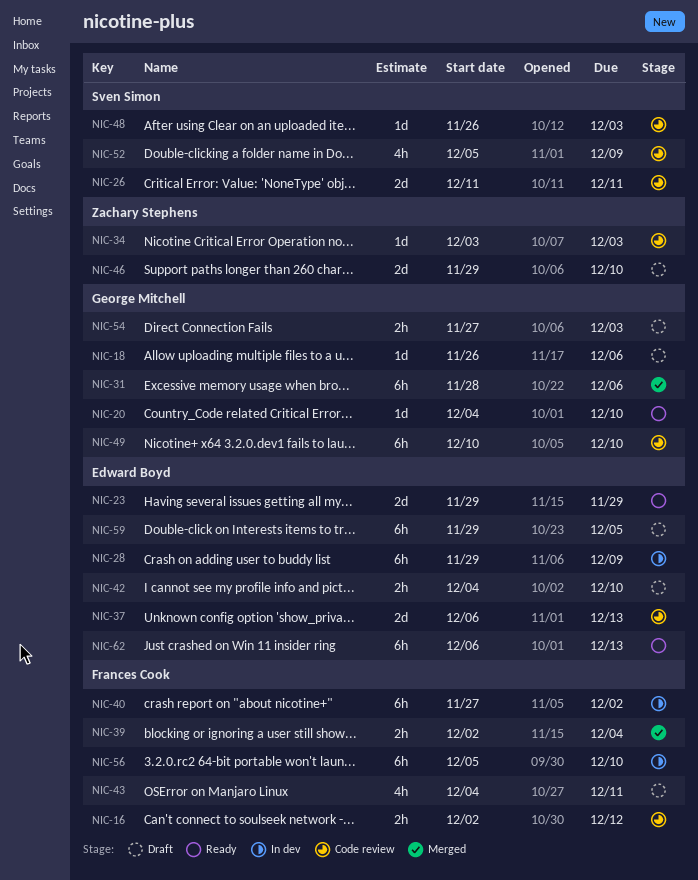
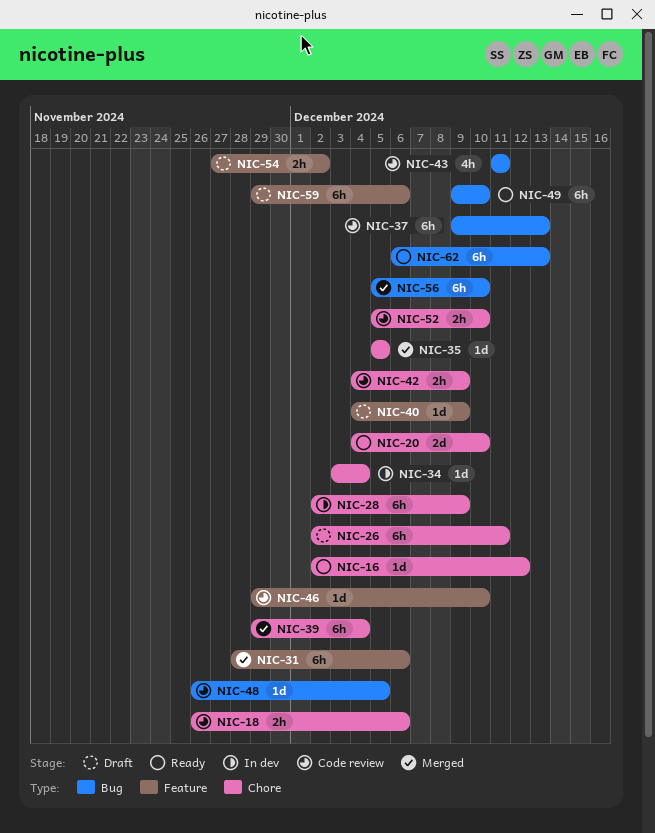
NIC-16, status: Code review -> Ready
NIC-16, estimate: 2h -> 1d
NIC-18, status: Draft -> Code review
NIC-18, estimate: 1d -> 2h
NIC-20, estimate: 1d -> 2d
NIC-23: present -> none
NIC-26, status: Code review -> Draft
NIC-26, estimate: 2d -> 6h
NIC-26, start: Dec 11 -> Dec 2
NIC-28, start: Nov 29 -> Dec 2
NIC-34, status: Code review -> In dev
NIC-34, due: Dec 3 -> Dec 4
NIC-35: none -> present
NIC-37, estimate: 2d -> 6h
NIC-37, start: Dec 6 -> Dec 9
NIC-39, estimate: 2h -> 6h
NIC-39, start: Dec 2 -> Nov 29
NIC-40, status: In dev -> Draft
NIC-40, estimate: 6h -> 1d
NIC-40, start: Nov 27 -> Dec 4
NIC-40, due: Dec 2 -> Dec 9
NIC-42, status: Draft -> Code review
NIC-42, due: Dec 10 -> Dec 9
NIC-43, status: Draft -> Code review
NIC-43, start: Dec 4 -> Dec 11
NIC-46, status: Draft -> Code review
NIC-46, estimate: 2d -> 1d
NIC-48, due: Dec 3 -> Dec 5
NIC-49, status: Code review -> Ready
NIC-49, start: Dec 10 -> Dec 9
NIC-52, estimate: 4h -> 2h
NIC-52, due: Dec 9 -> Dec 10
NIC-54, due: Dec 3 -> Dec 2
NIC-56, status: In dev -> Merged
NIC-59, due: Dec 5 -> Dec 6

